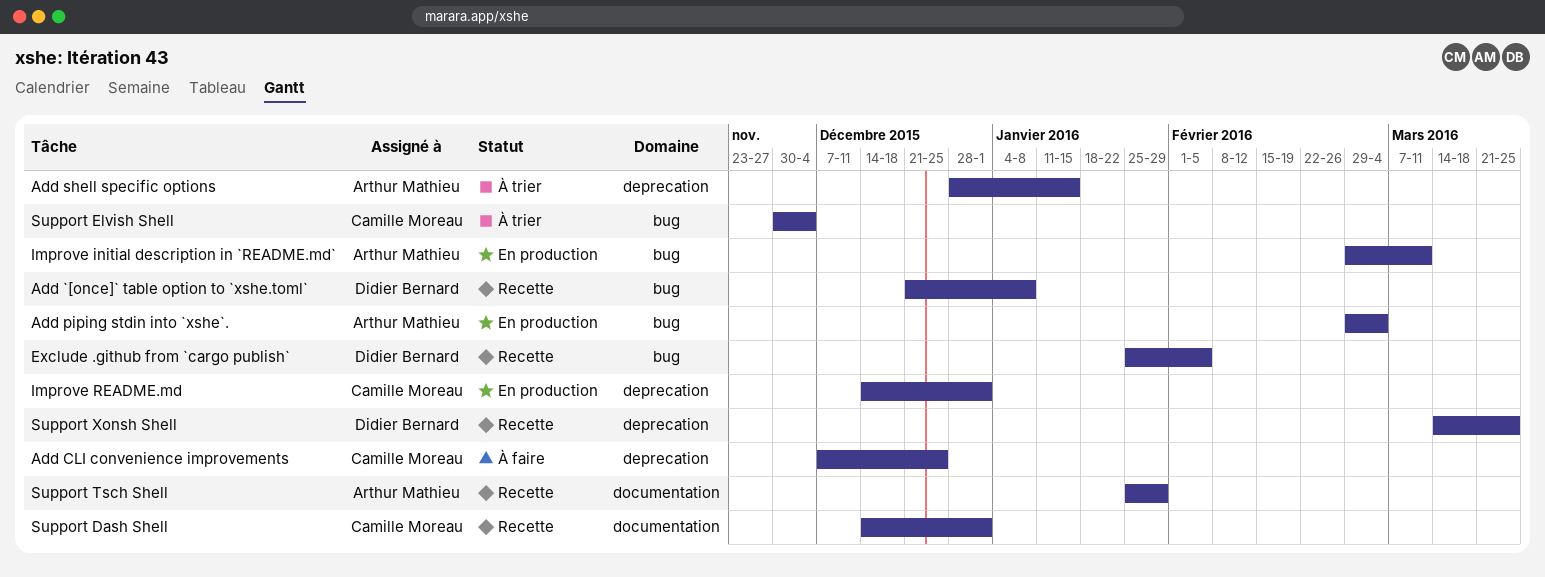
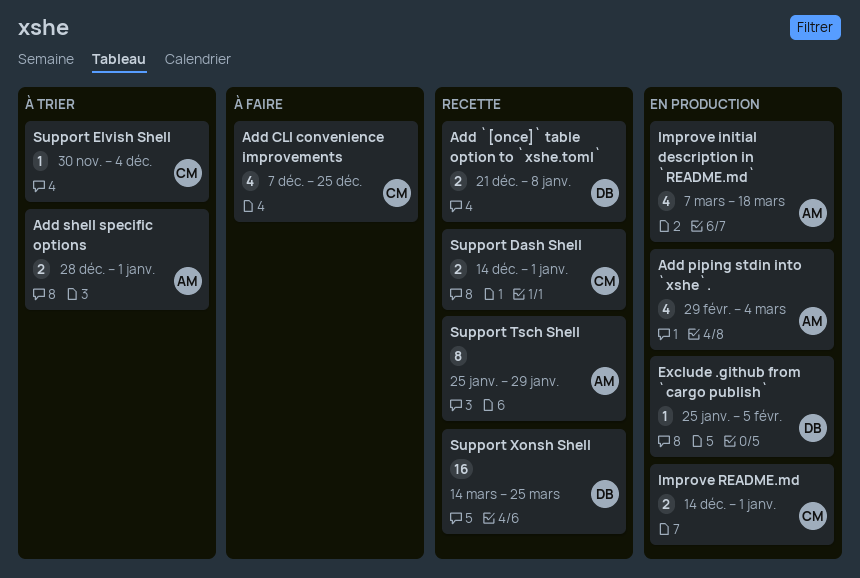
Add shell specific options, due: Jan 15 -> Jan 1
Exclude .github from `cargo publish`, status: Recette -> En production
Improve initial description in `README.md`, start: Feb 29 -> Mar 7
Improve initial description in `README.md`, due: Mar 11 -> Mar 18

